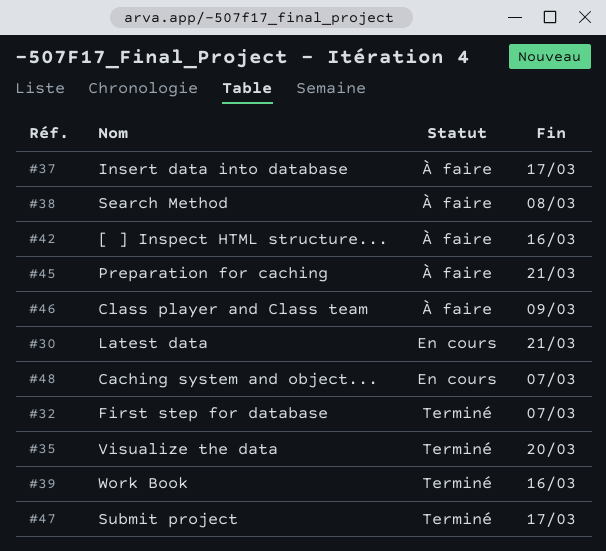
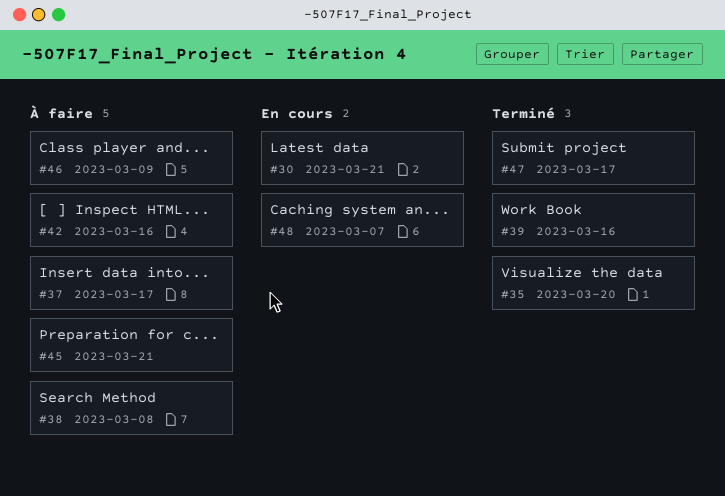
#32: present -> none

